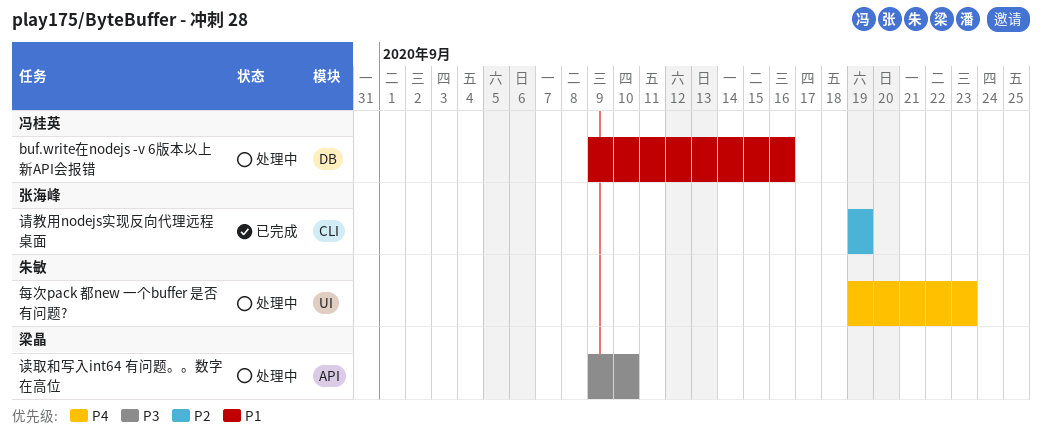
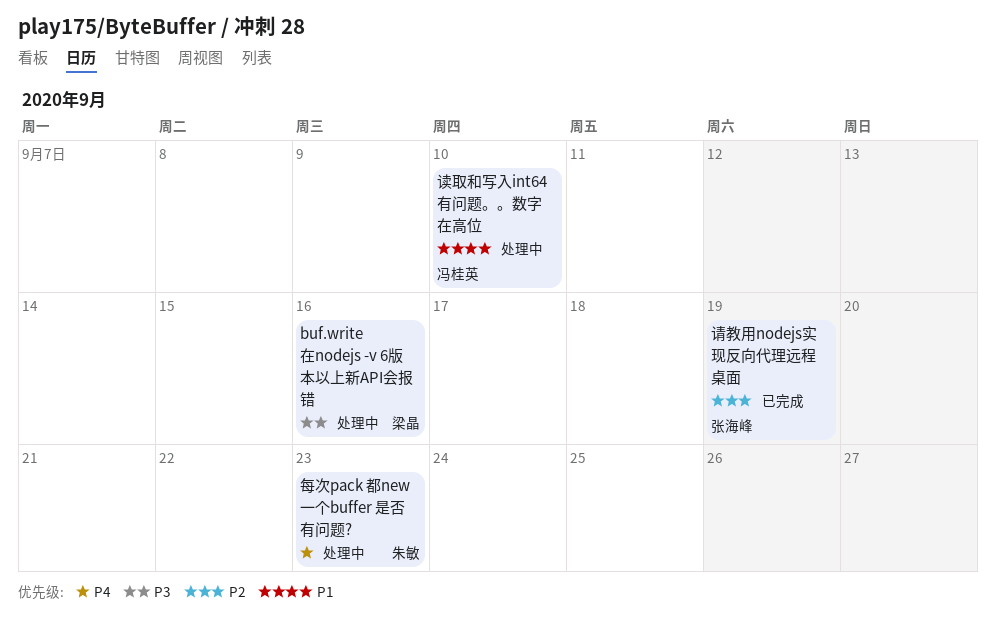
buf.write在nodejs -v 6版本以上新API会报错, owner: 冯桂英 -> 梁晶
buf.write在nodejs -v 6版本以上新API会报错, priority: P1 -> P3
读取和写入int64 有问题。。数字在高位, owner: 梁晶 -> 冯桂英
读取和写入int64 有问题。。数字在高位, priority: P3 -> P1

